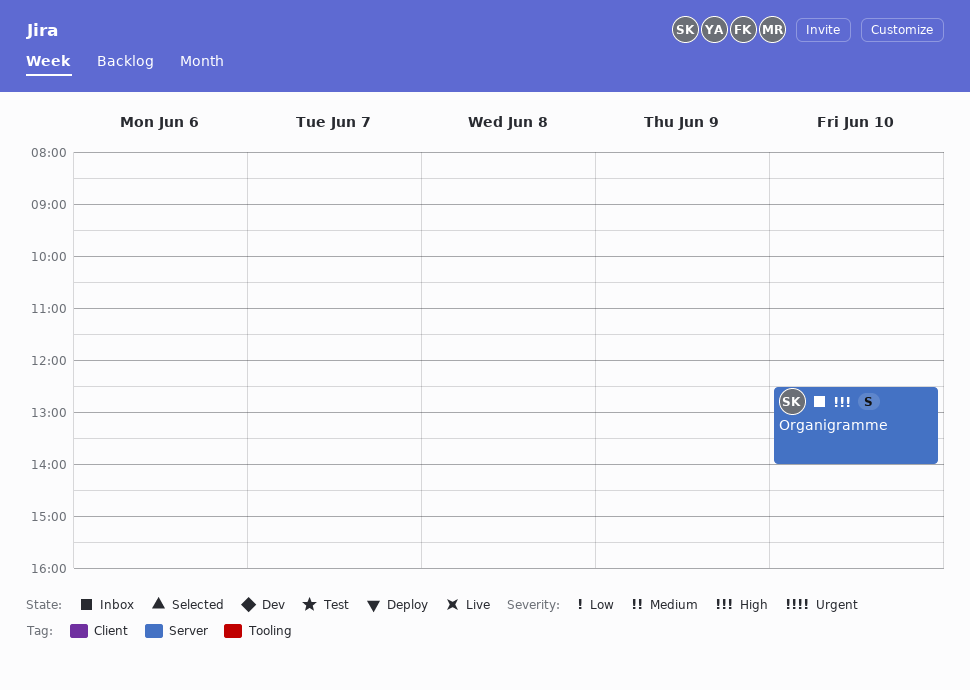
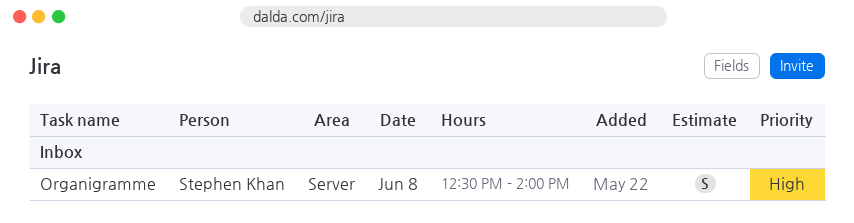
Organigramme, day: Jun 10 -> Jun 8

